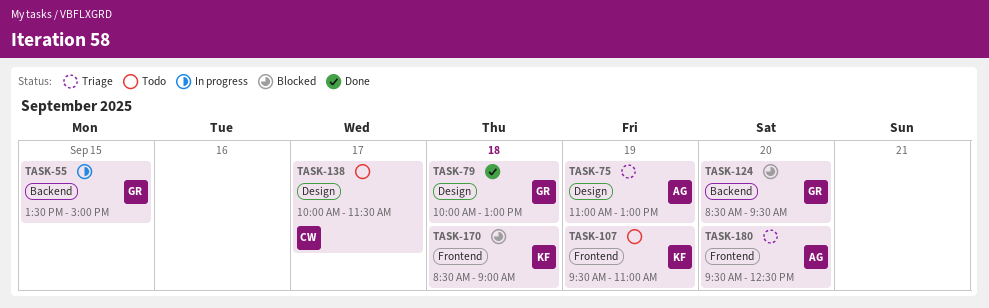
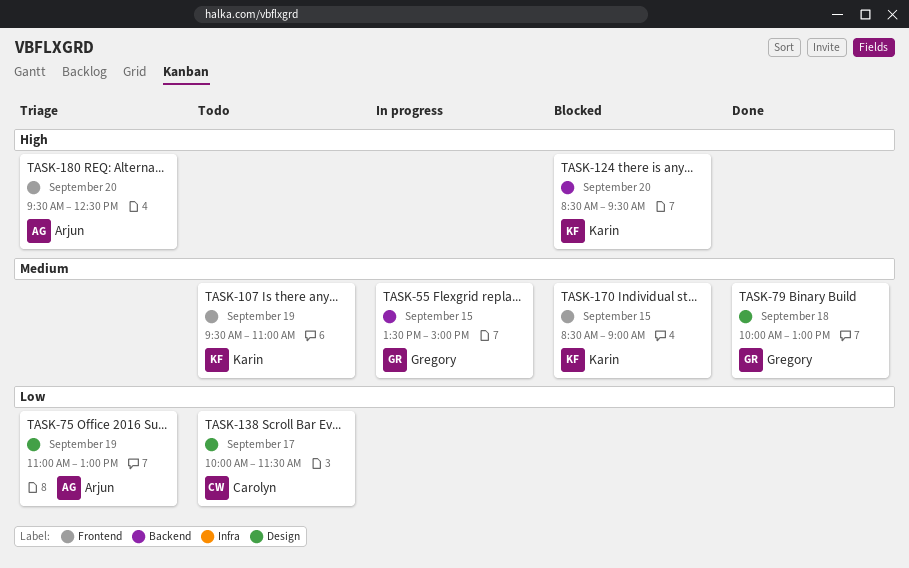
TASK-124, owner: Gregory -> Karin
TASK-170, day: Sep 18 -> Sep 15

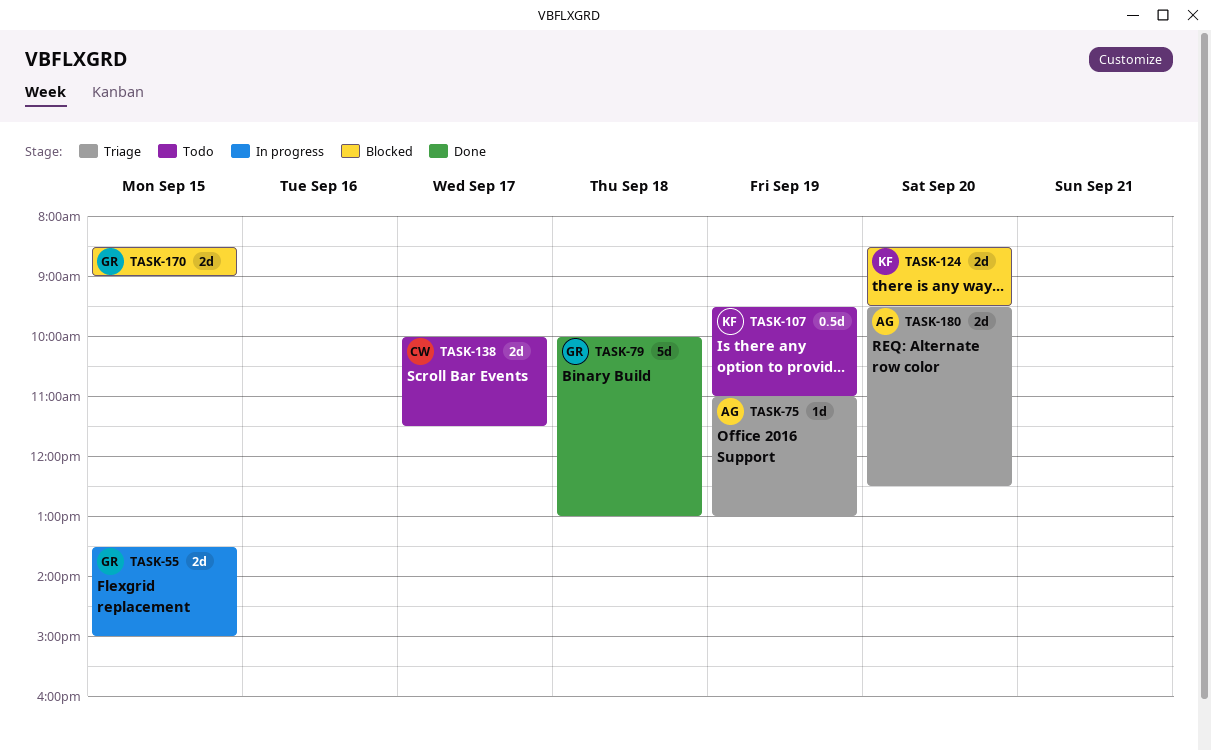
TASK-170, owner: Karin -> Gregory

